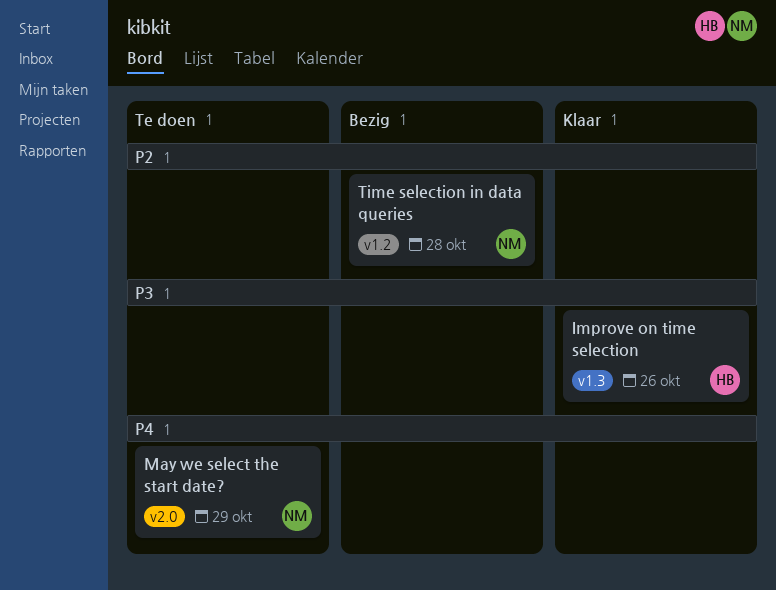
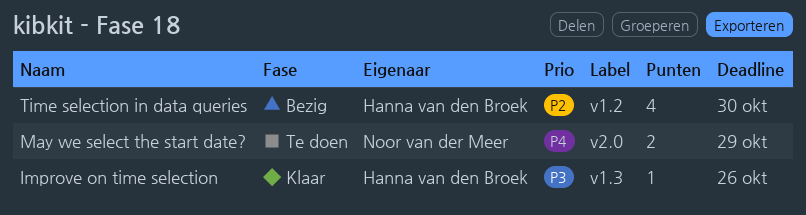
Time selection in data queries, owner: Noor van der Meer -> Hanna van den Broek
Time selection in data queries, due: Oct 28 -> Oct 30

